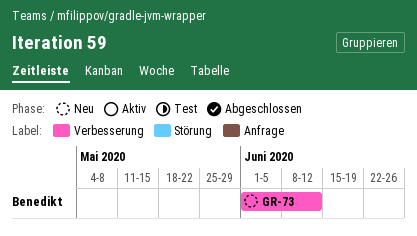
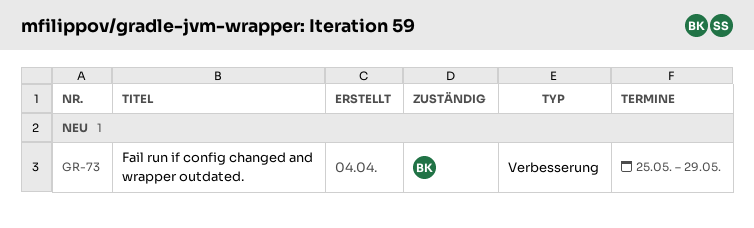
GR-73, start: Jun 1 -> May 25
GR-73, due: Jun 12 -> May 29

